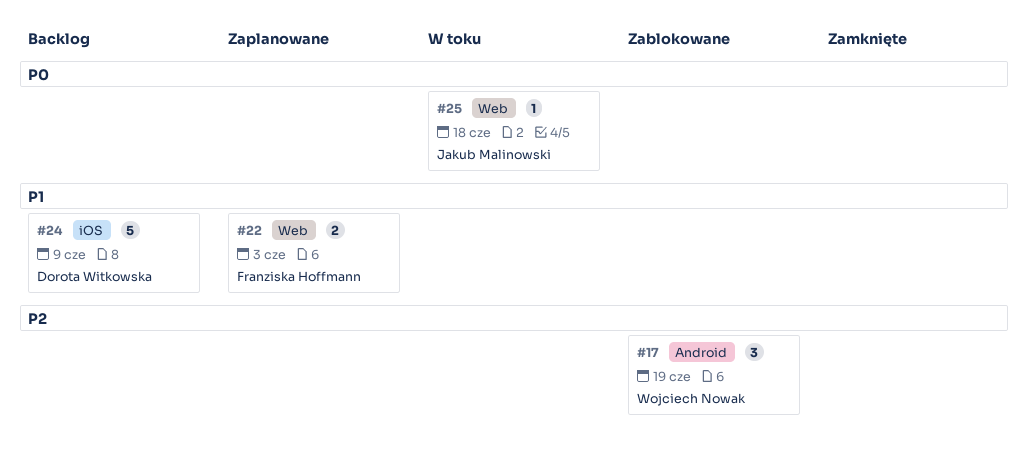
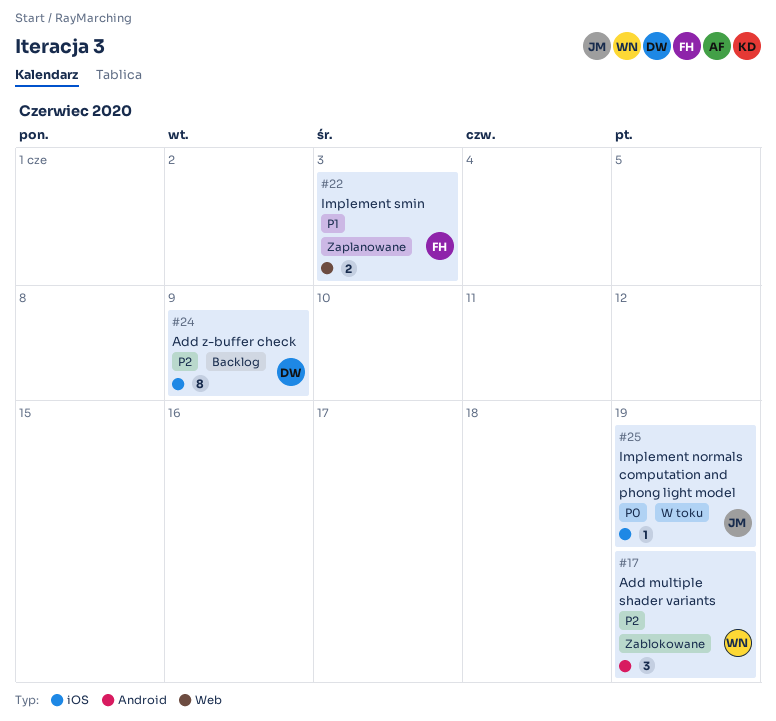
#24, priority: P1 -> P2
#24, estimate: 5 -> 8
#25, label: Web -> iOS
#25, due: Jun 18 -> Jun 19

